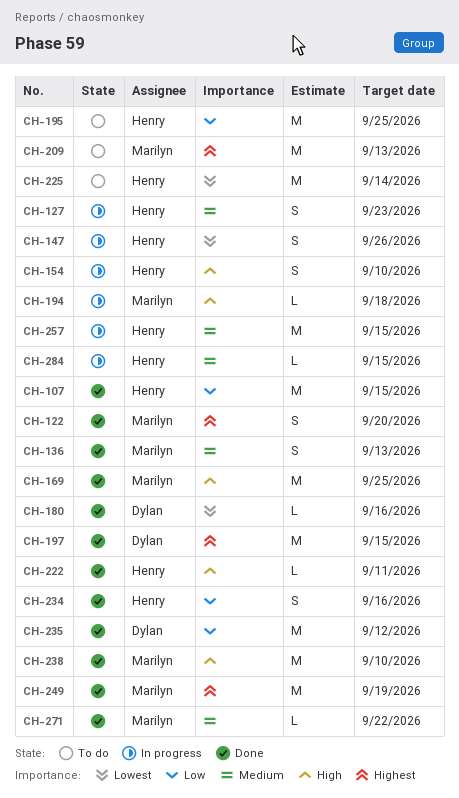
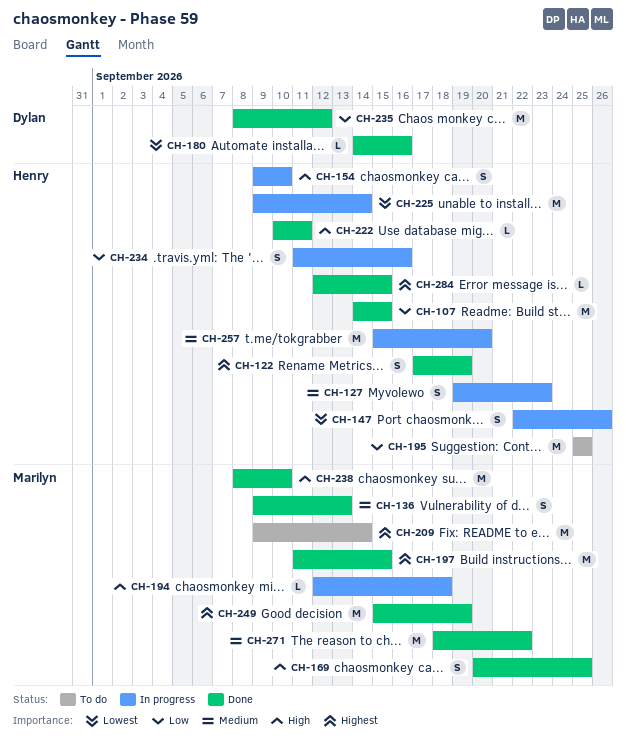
CH-122, owner: Marilyn -> Henry
CH-122, due: Sep 20 -> Sep 19
CH-169, estimate: M -> S
CH-197, owner: Dylan -> Marilyn
CH-209, due: Sep 13 -> Sep 14
CH-225, status: To do -> In progress
CH-234, status: Done -> In progress
CH-257, due: Sep 15 -> Sep 20
CH-271, estimate: L -> M
CH-284, status: In progress -> Done
CH-284, priority: Medium -> Highest

